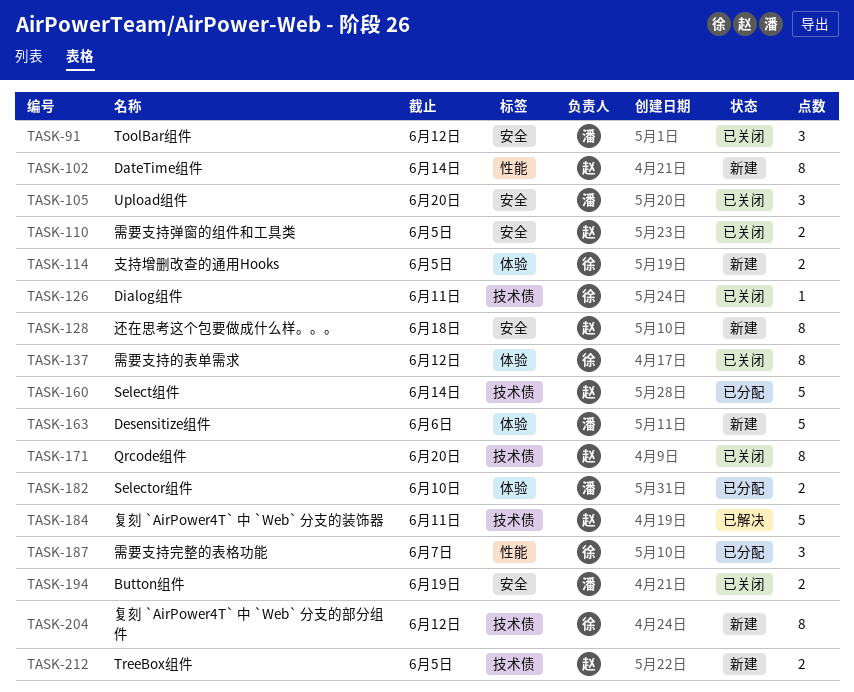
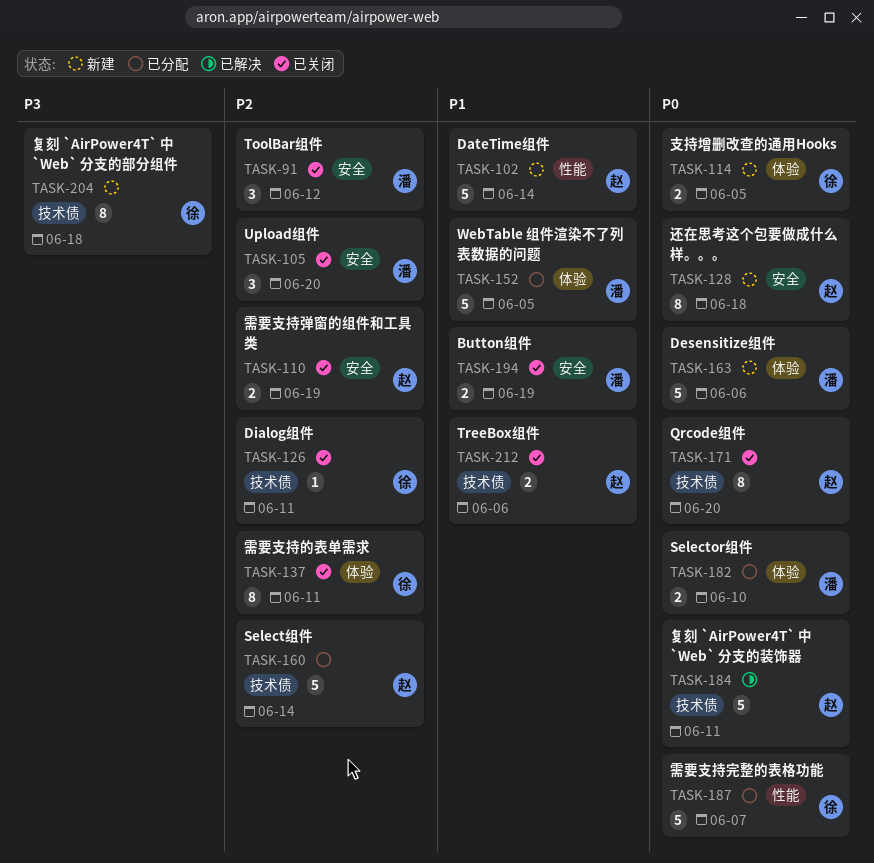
TASK-102, estimate: 8 -> 5
TASK-110, due: Jun 5 -> Jun 19
TASK-137, due: Jun 12 -> Jun 11
TASK-152: none -> present
TASK-187, estimate: 3 -> 5
TASK-204, due: Jun 12 -> Jun 18
TASK-212, status: 新建 -> 已关闭
TASK-212, due: Jun 5 -> Jun 6

